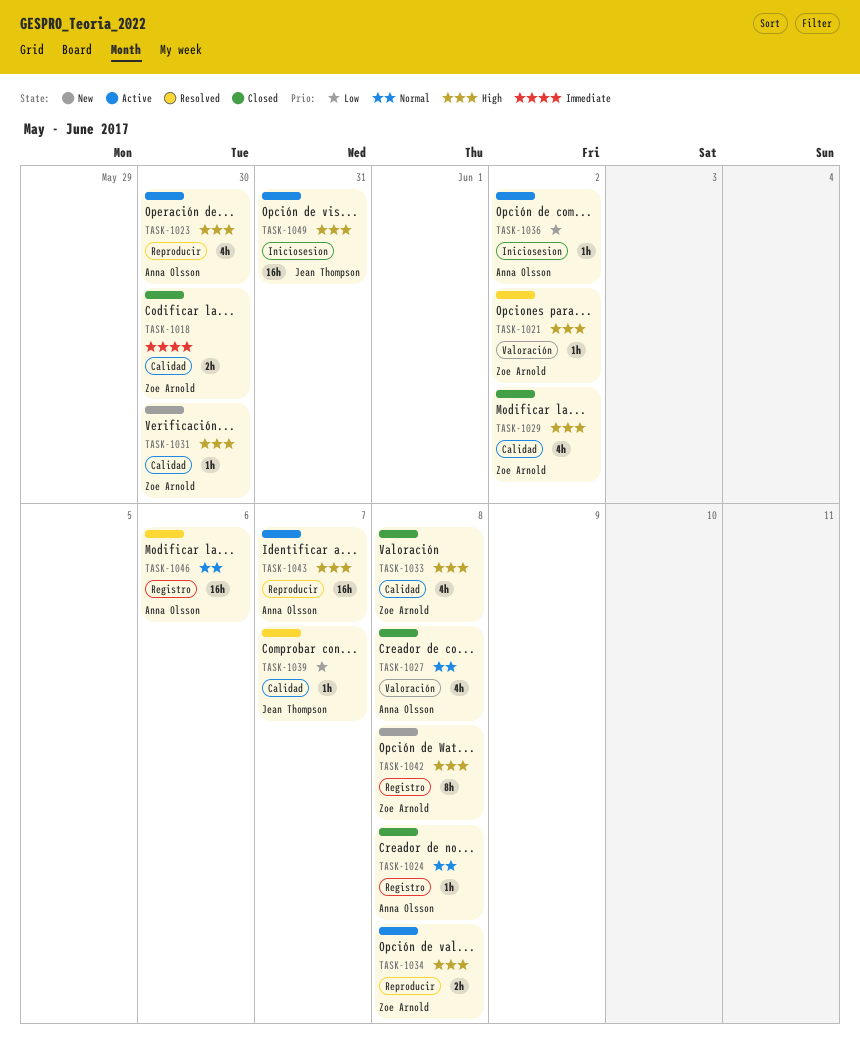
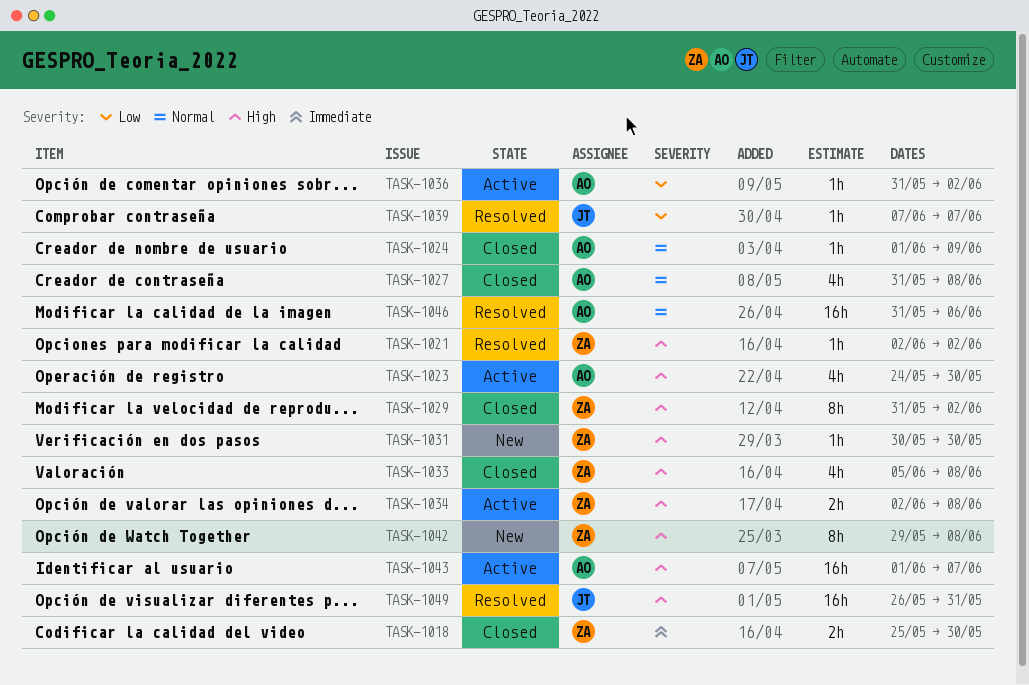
TASK-1024, due: Jun 8 -> Jun 9
TASK-1029, estimate: 4h -> 8h
TASK-1049, status: Active -> Resolved

